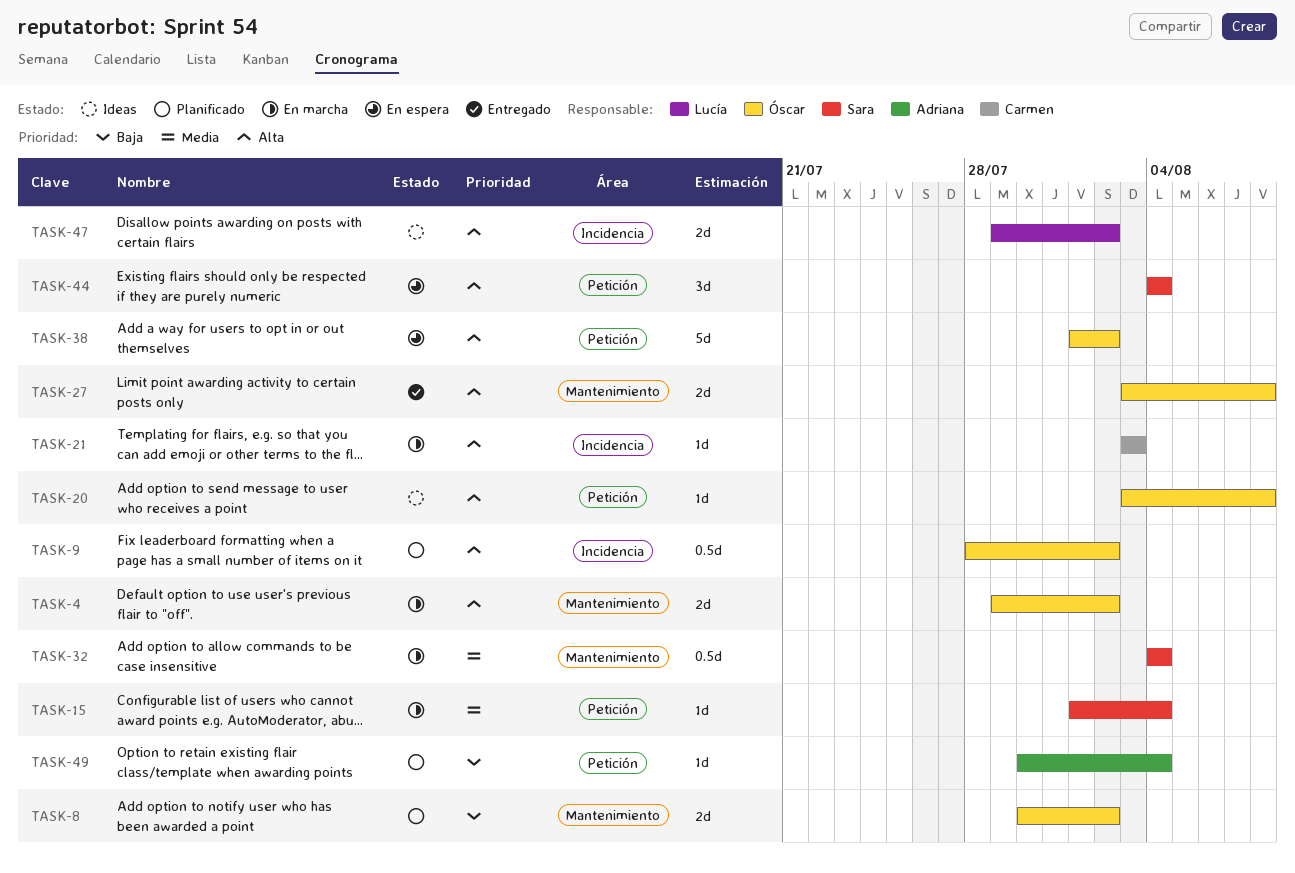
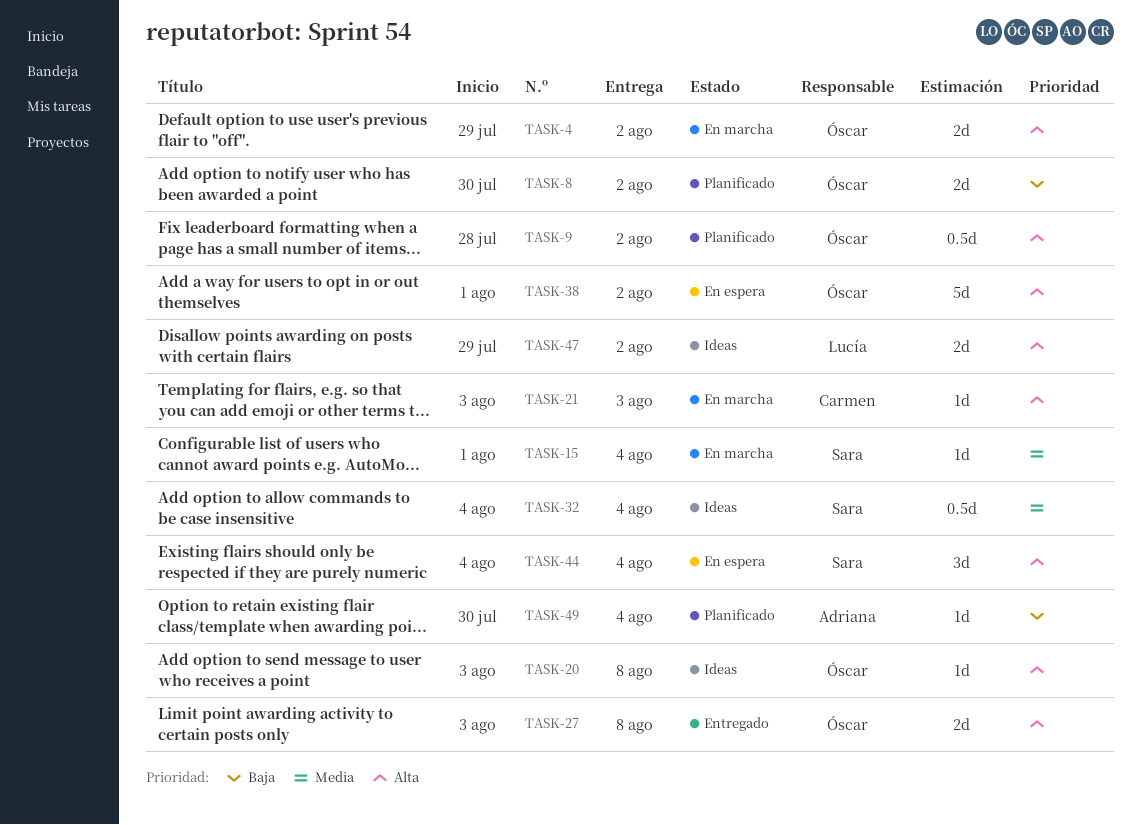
TASK-32, status: En marcha -> Ideas

